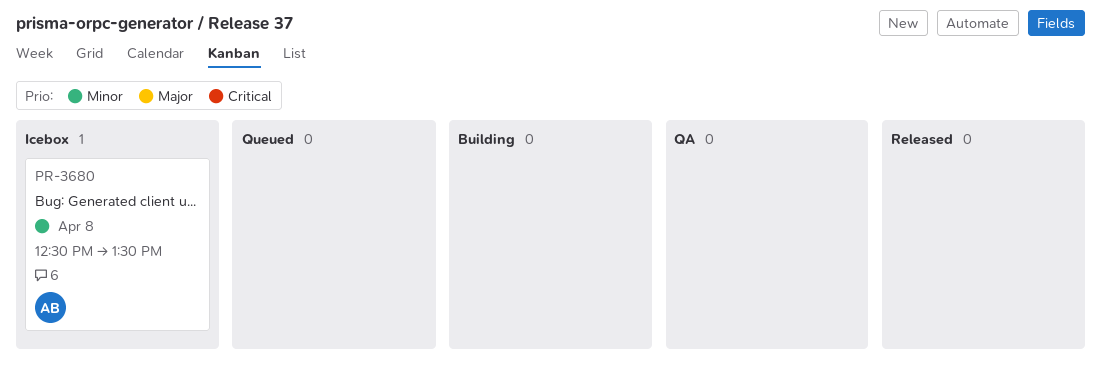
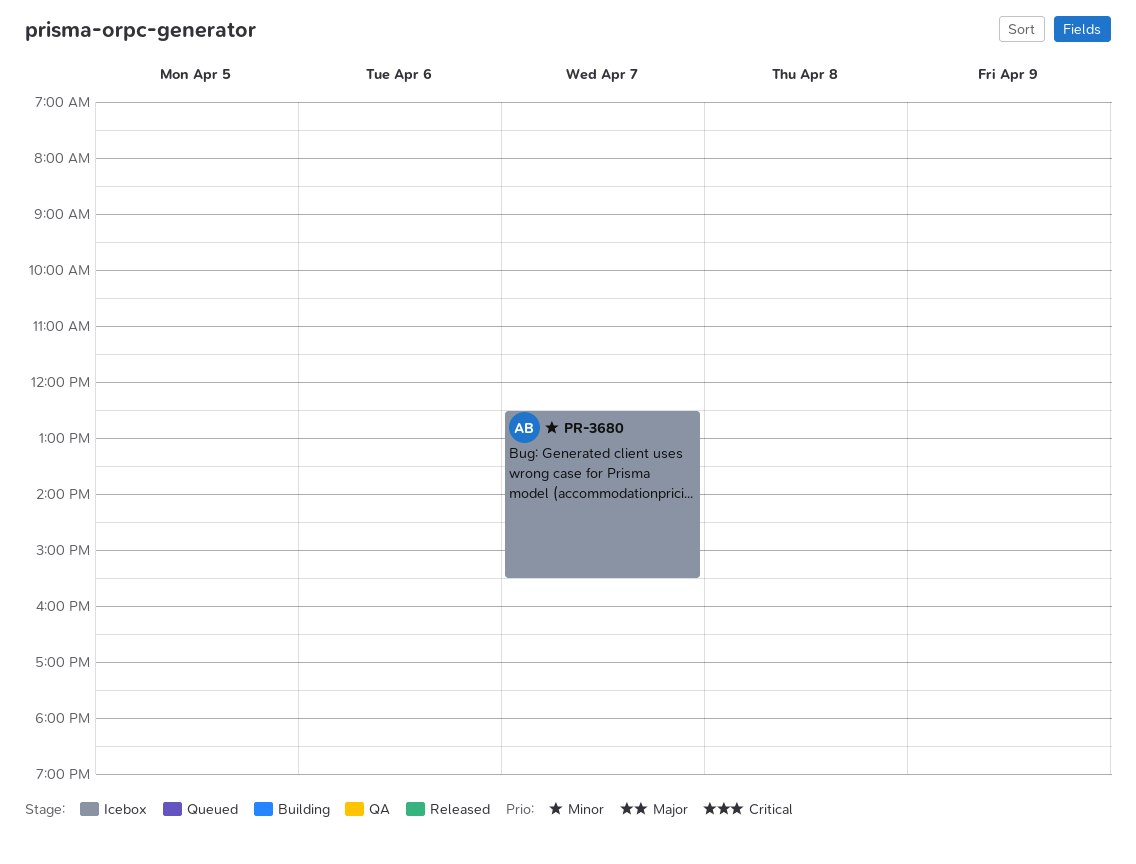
PR-3680, day: Apr 8 -> Apr 7
PR-3680, ends: 13:30 -> 15:30

